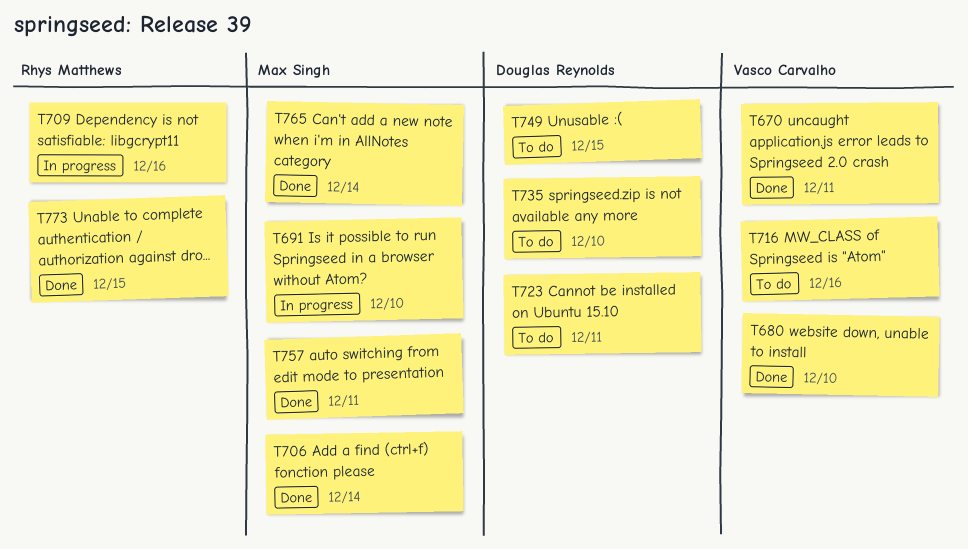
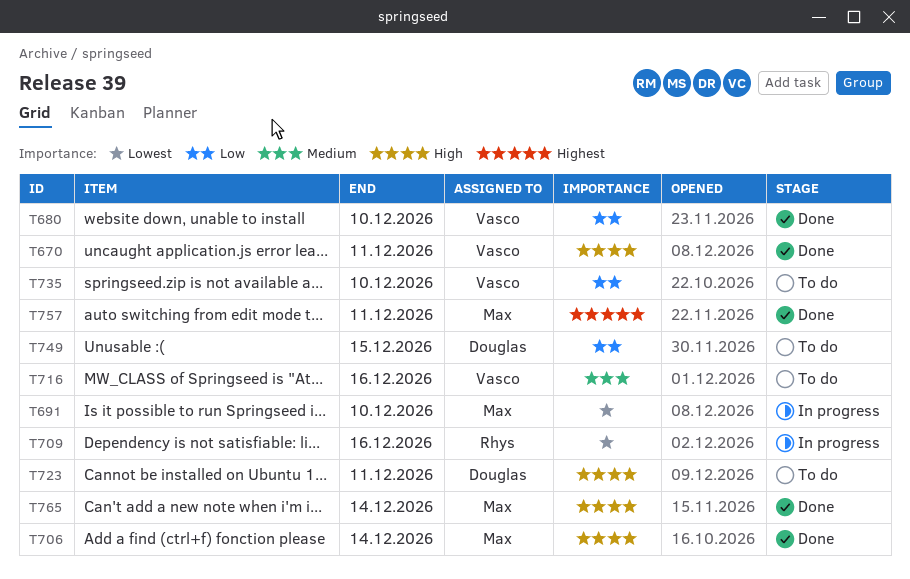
T735, owner: Douglas Reynolds -> Vasco Carvalho
T773: present -> none

